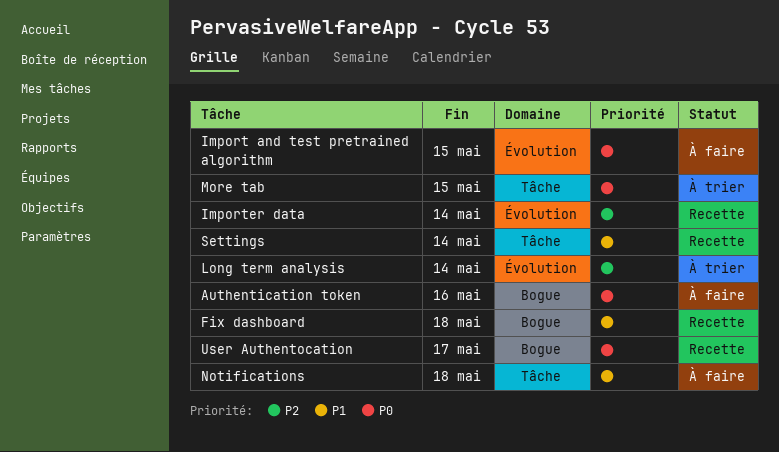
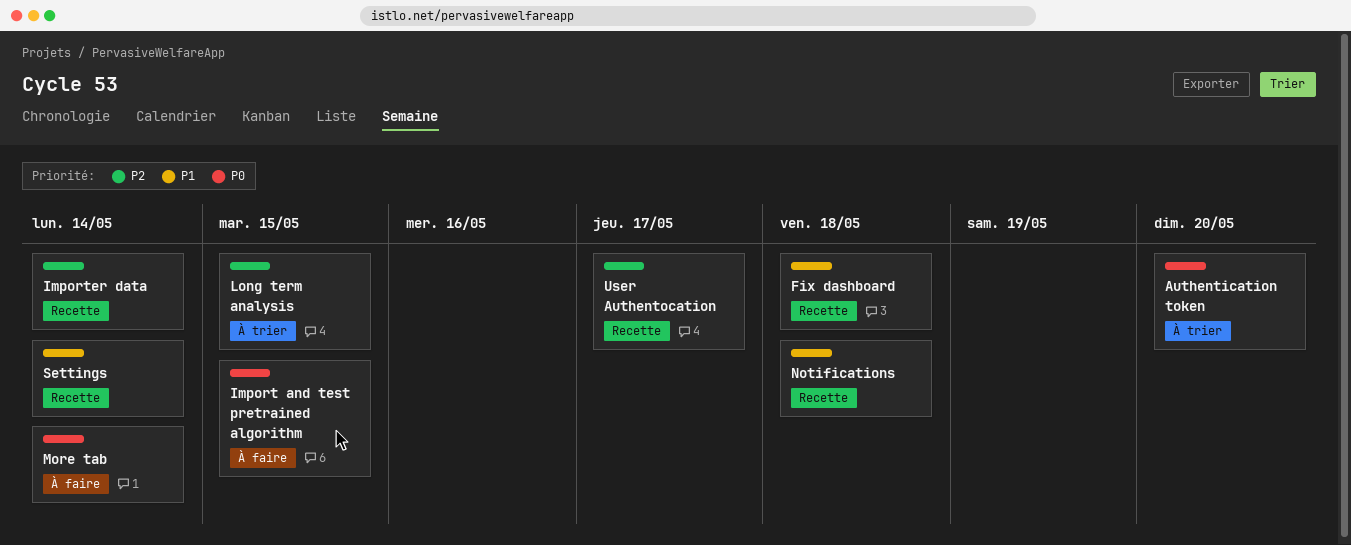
Authentication token, status: À faire -> À trier
Authentication token, due: May 16 -> May 20
Long term analysis, due: May 14 -> May 15
More tab, status: À trier -> À faire
More tab, due: May 15 -> May 14
Notifications, status: À faire -> Recette
User Authentocation, priority: P0 -> P2

